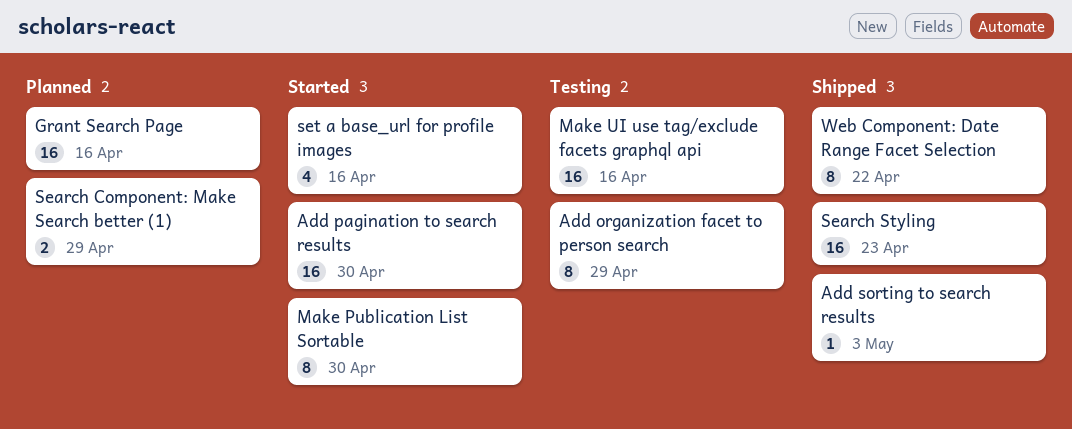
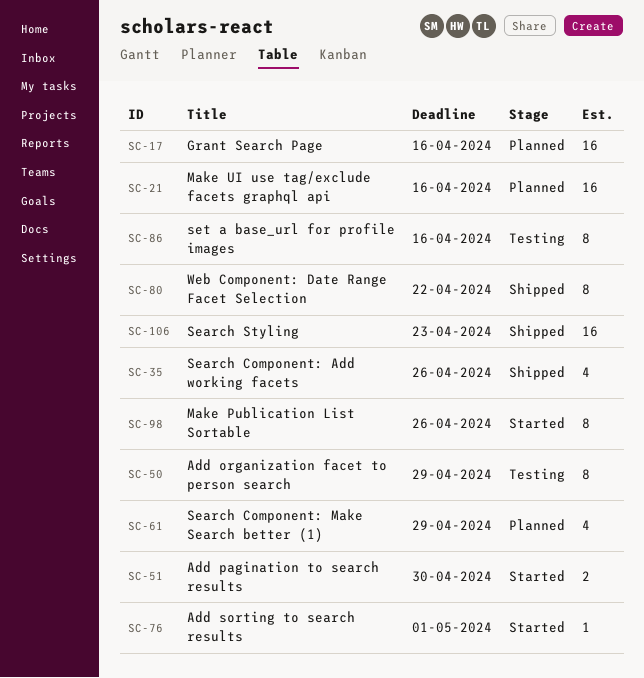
Add pagination to search results, estimate: 16 -> 2
Add sorting to search results, status: Shipped -> Started
Add sorting to search results, due: May 3 -> May 1
Make Publication List Sortable, due: Apr 30 -> Apr 26
Make UI use tag/exclude facets graphql api, status: Testing -> Planned
Search Component: Add working facets: none -> present
Search Component: Make Search better (1), estimate: 2 -> 4
set a base_url for profile images, status: Started -> Testing
set a base_url for profile images, estimate: 4 -> 8

